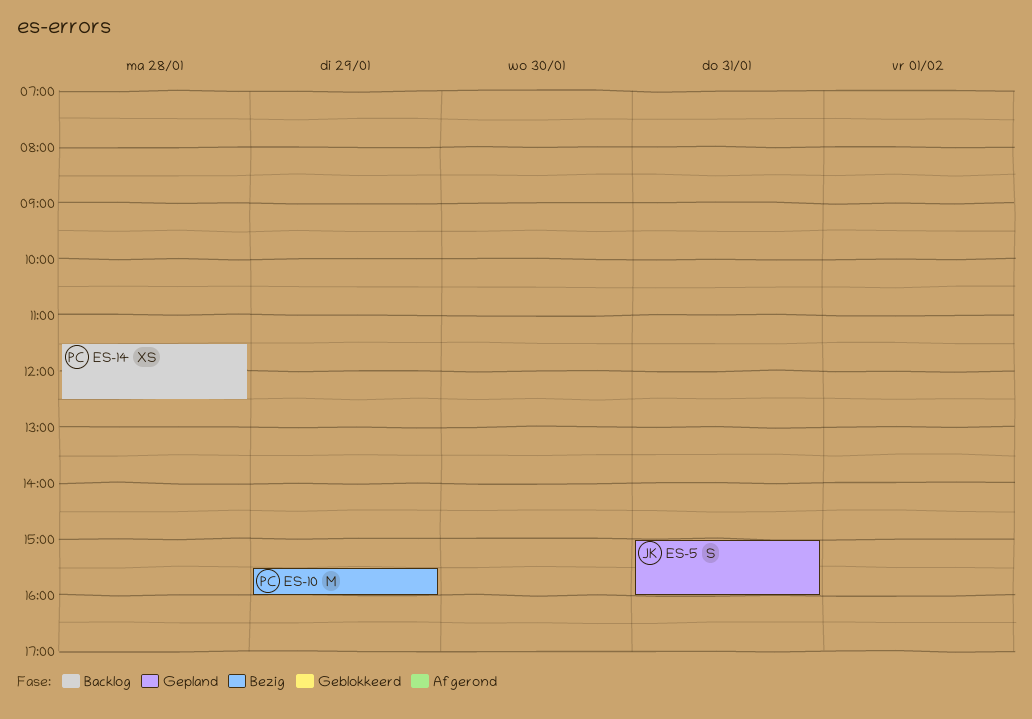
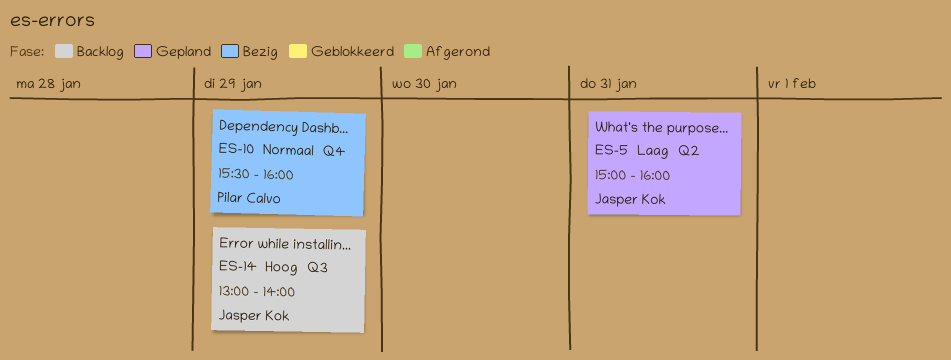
ES-14, owner: Pilar Calvo -> Jasper Kok
ES-14, day: Jan 28 -> Jan 29
ES-14, begins: 11:30 -> 13:00
ES-14, ends: 12:30 -> 14:00

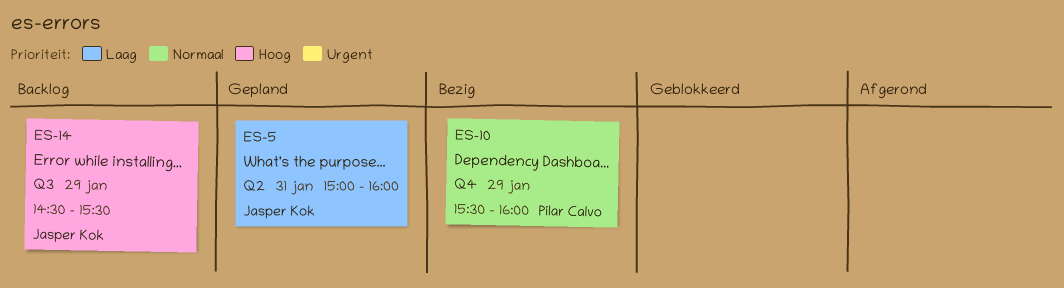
ES-14, begins: 13:00 -> 14:30
ES-14, ends: 14:00 -> 15:30

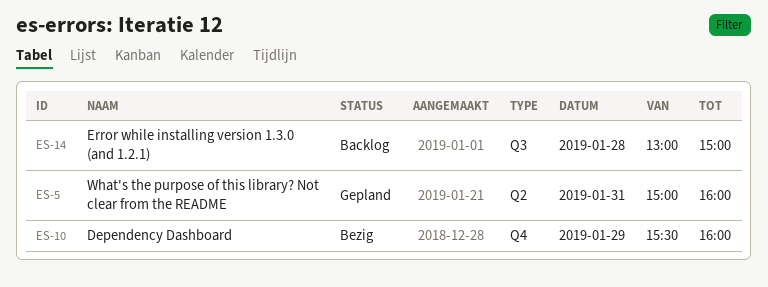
ES-14, day: Jan 29 -> Jan 28
ES-14, begins: 14:30 -> 13:00
ES-14, ends: 15:30 -> 15:00

